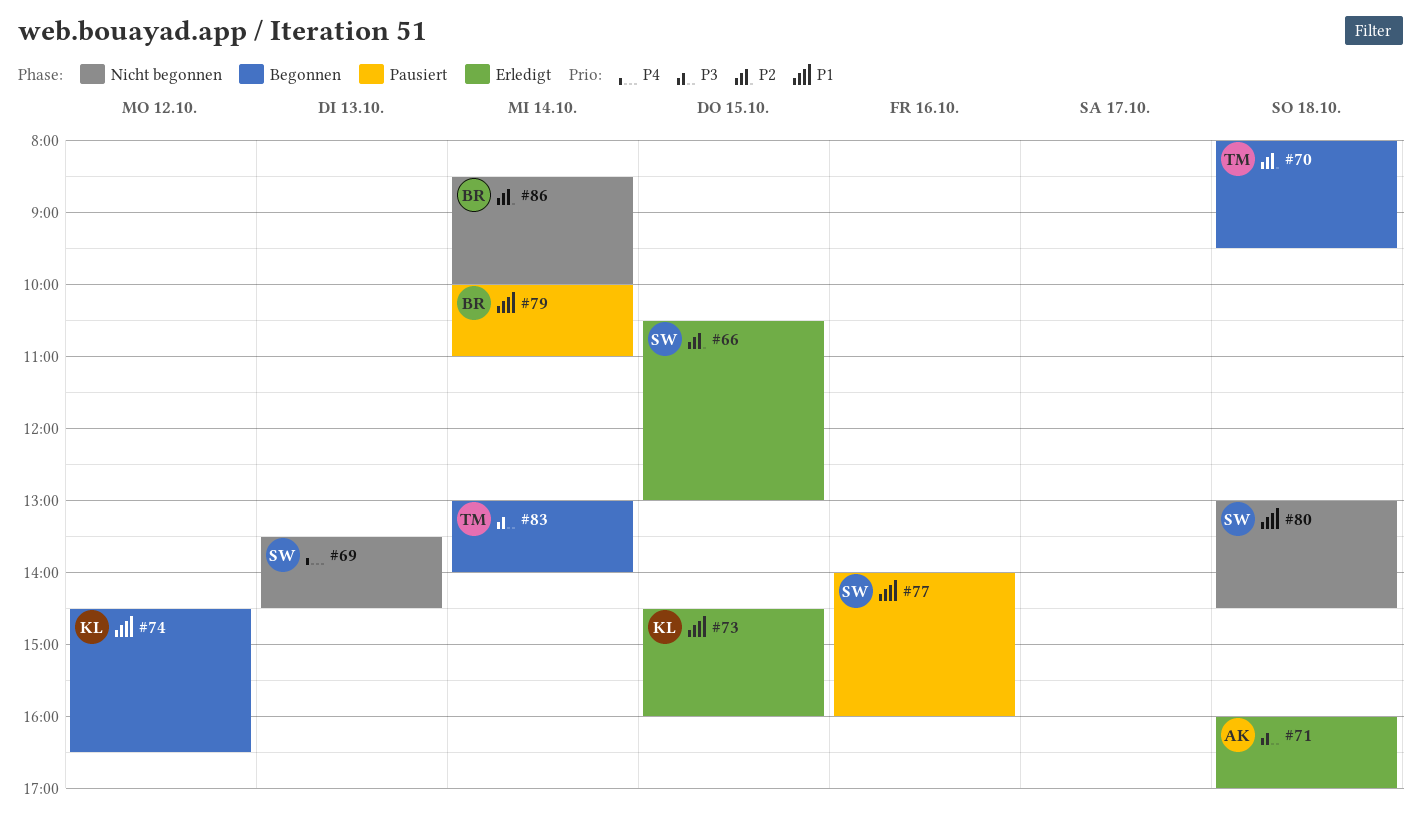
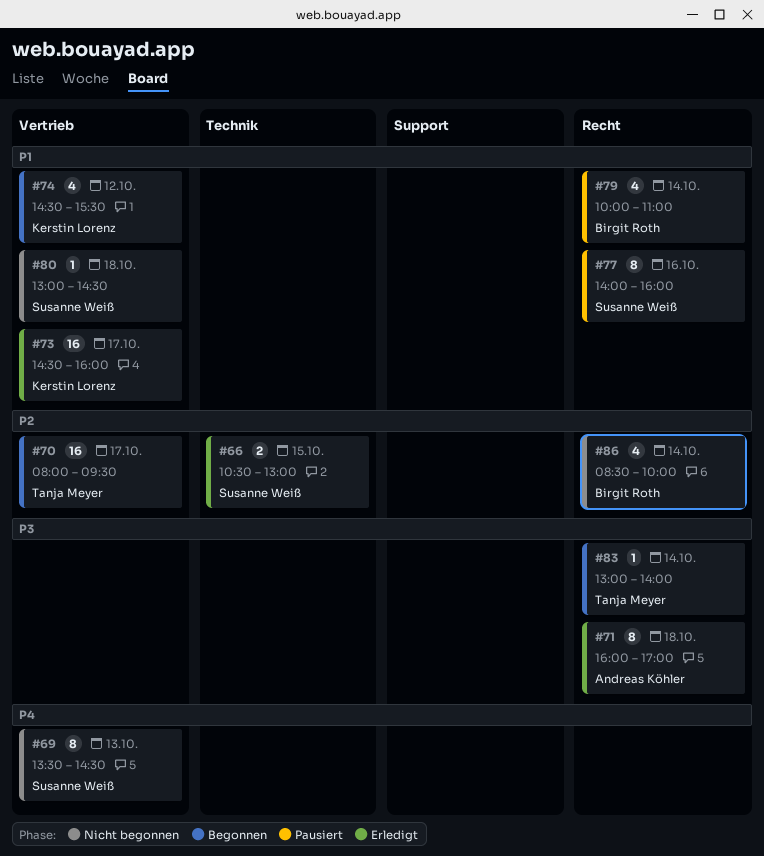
#70, day: Oct 18 -> Oct 17
#73, day: Oct 15 -> Oct 17
#74, ends: 16:30 -> 15:30

